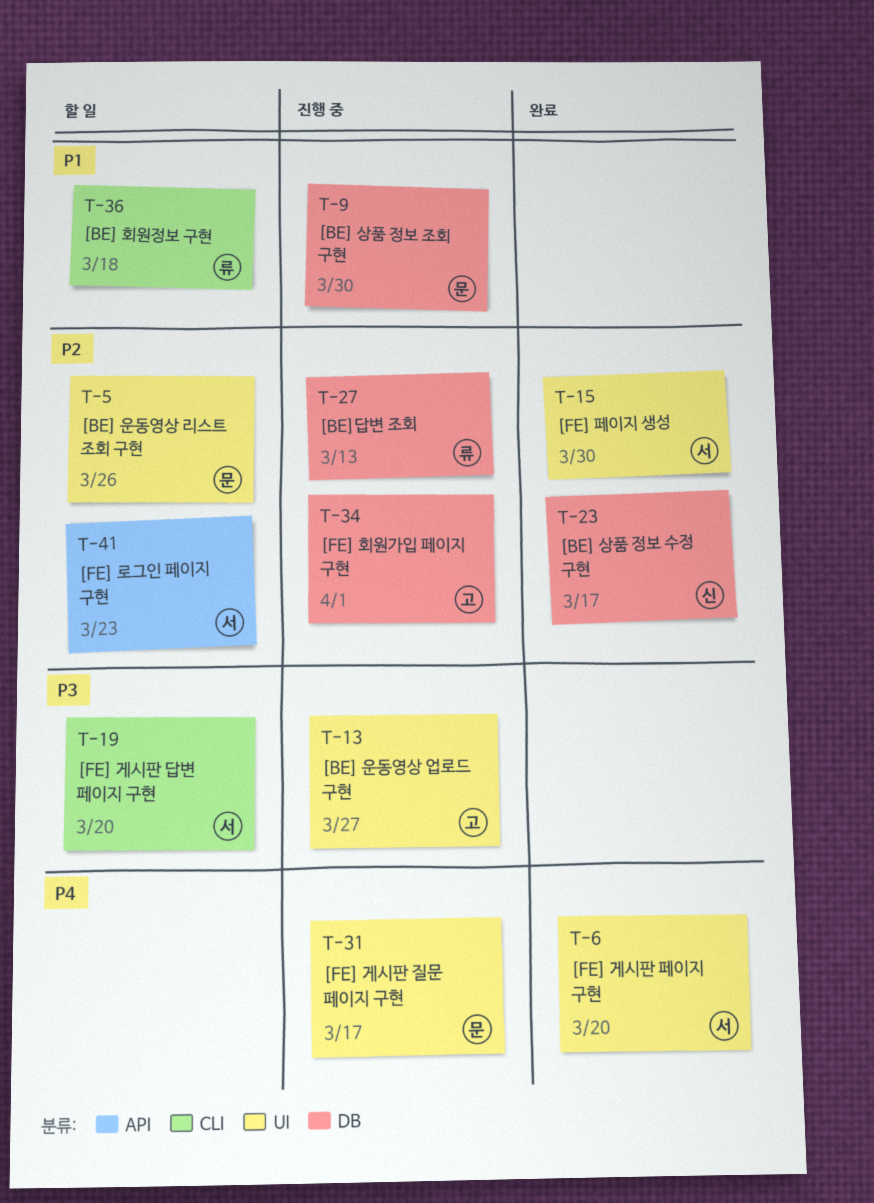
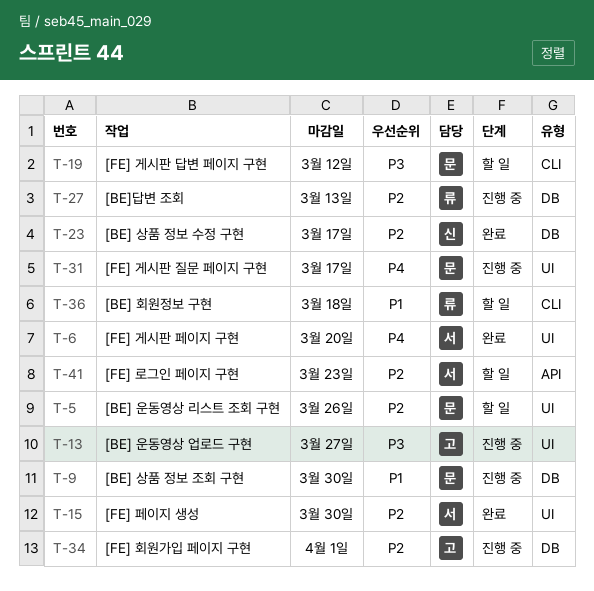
T-19, owner: 서 -> 문
T-19, due: Mar 20 -> Mar 12

